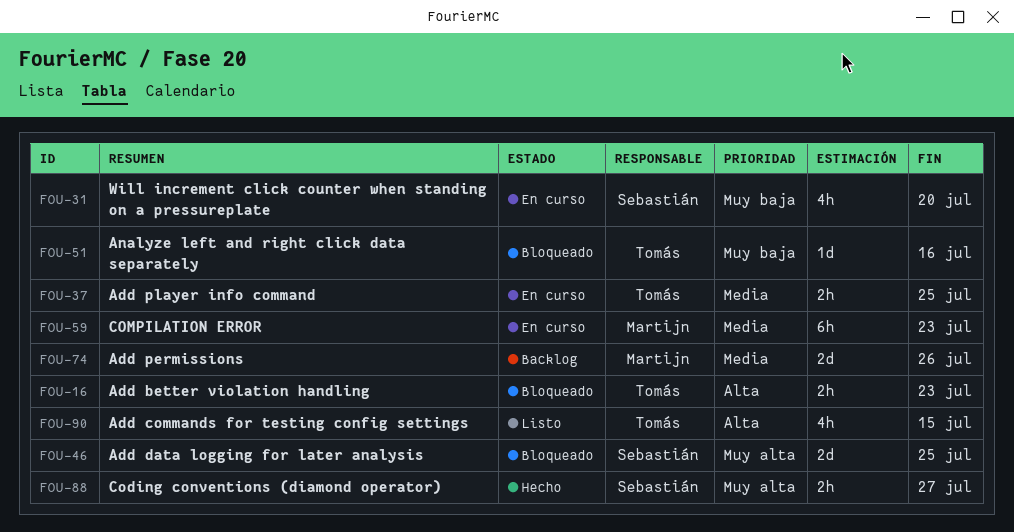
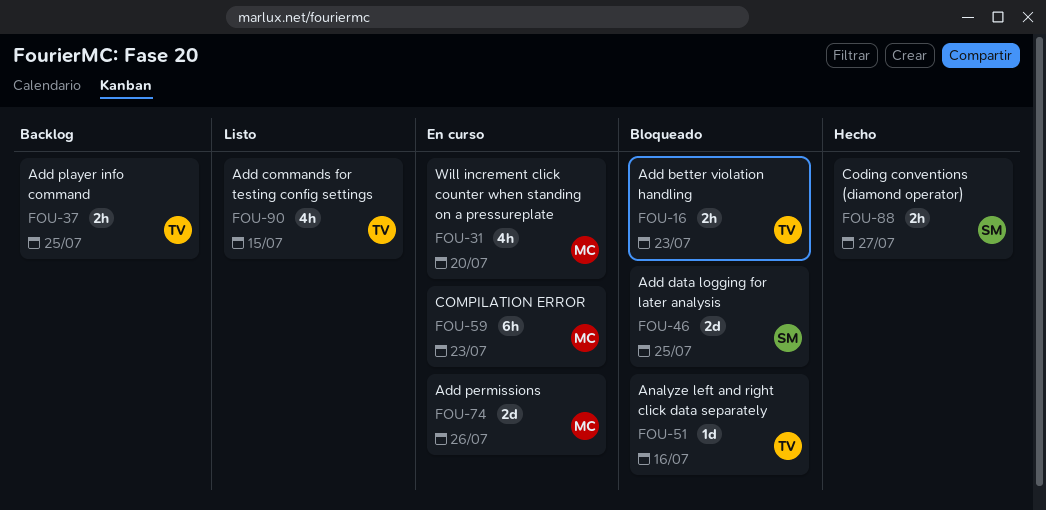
FOU-31, owner: Sebastián -> Martijn
FOU-37, status: En curso -> Backlog
FOU-74, status: Backlog -> En curso

